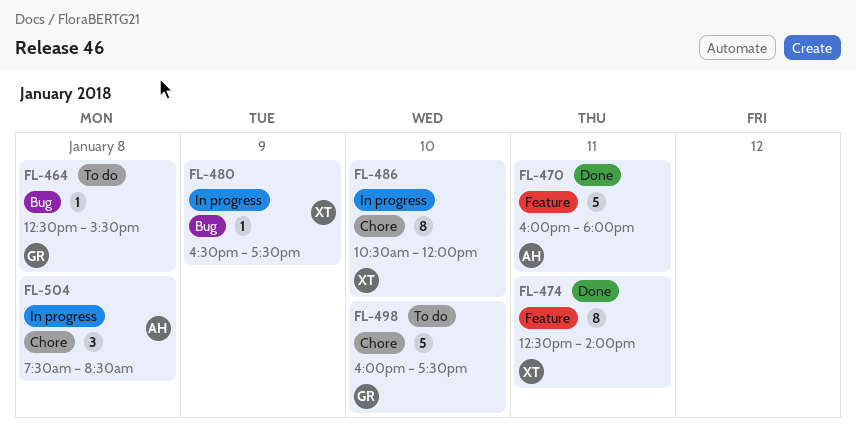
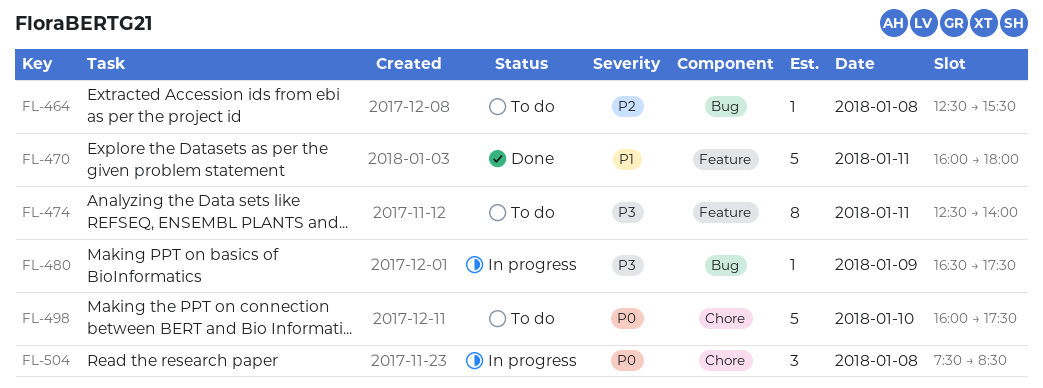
FL-474, status: Done -> To do
FL-486: present -> none

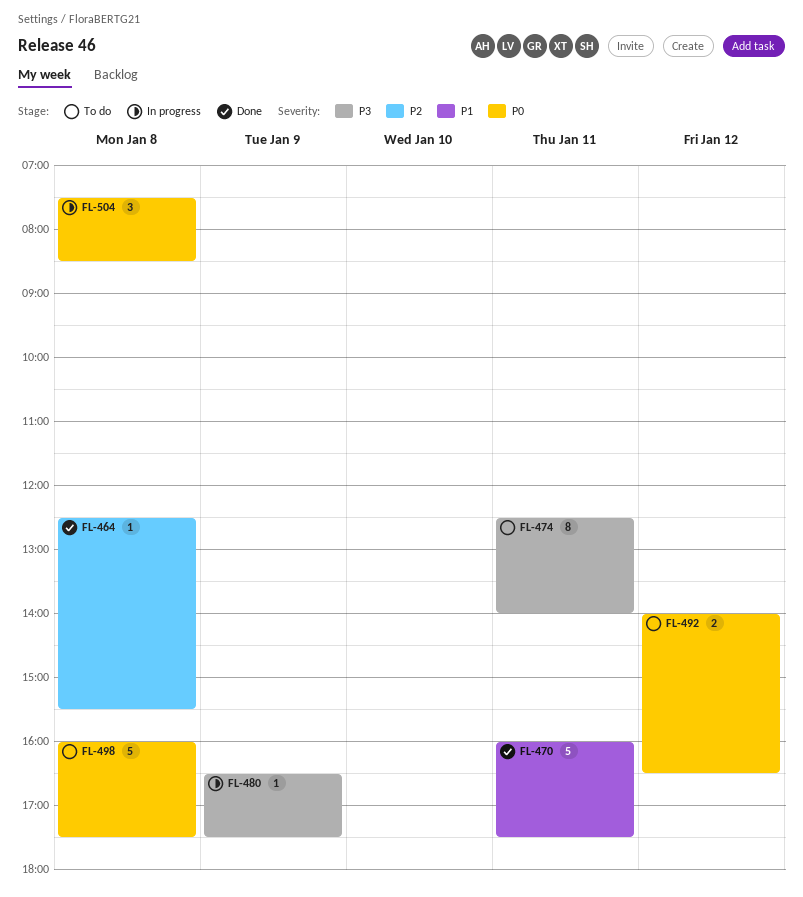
FL-464, status: To do -> Done
FL-470, ends: 18:00 -> 17:30
FL-492: none -> present
FL-498, day: Jan 10 -> Jan 8

